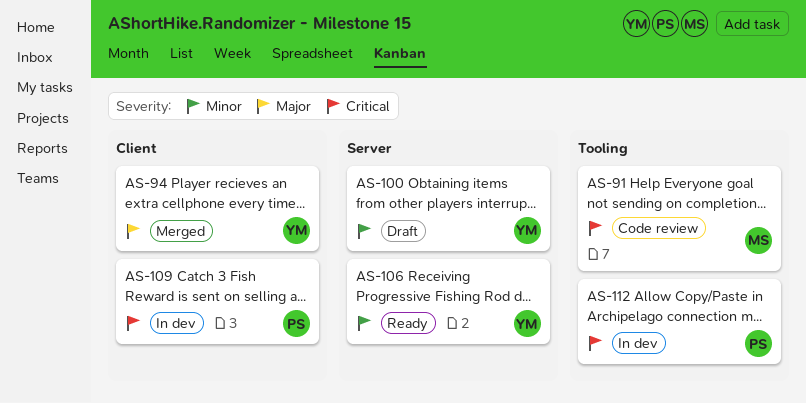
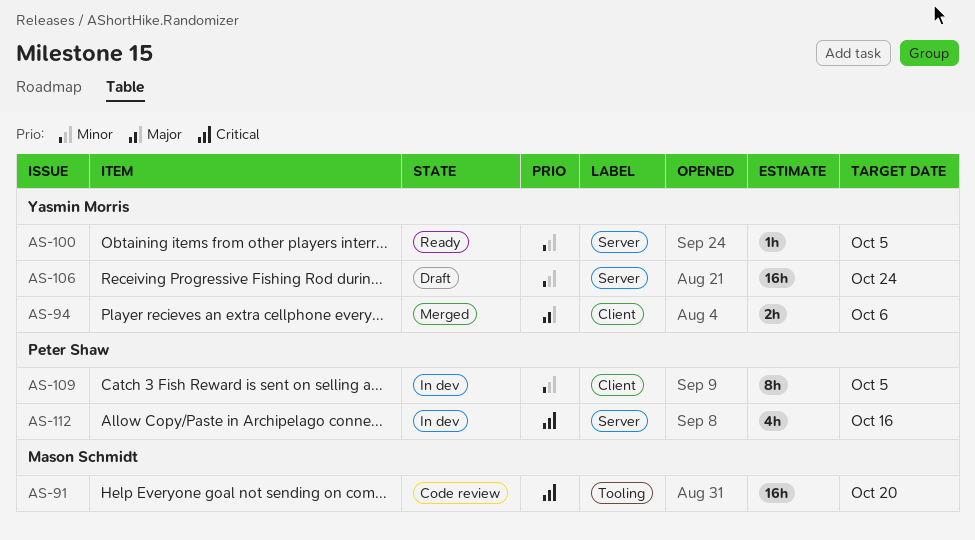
AS-100, status: Draft -> Ready
AS-106, status: Ready -> Draft
AS-109, priority: Critical -> Minor
AS-112, label: Tooling -> Server

